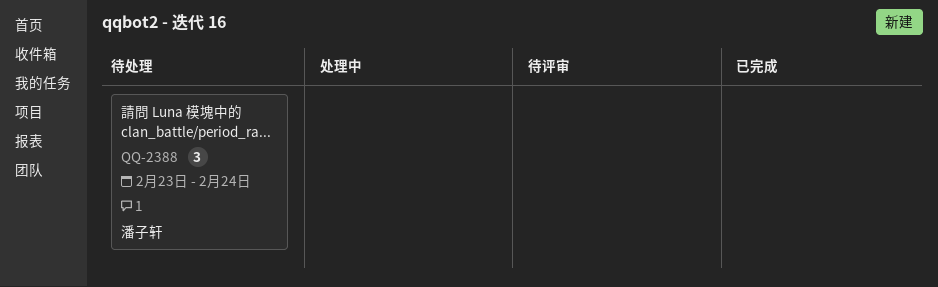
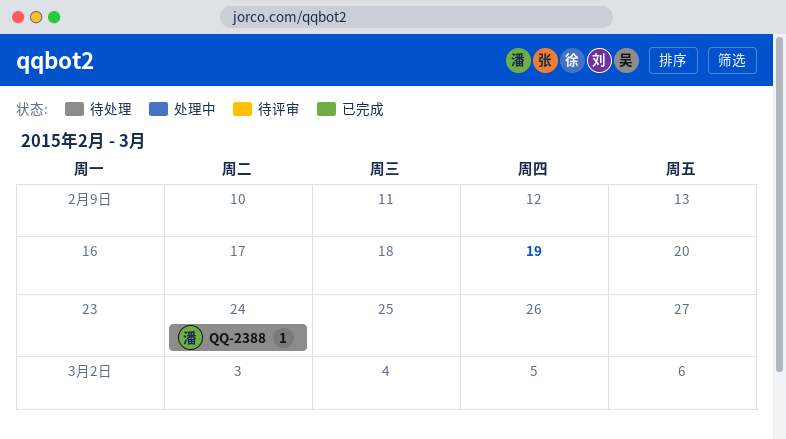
QQ-2388, estimate: 3 -> 1
QQ-2388, start: Feb 23 -> Feb 24

